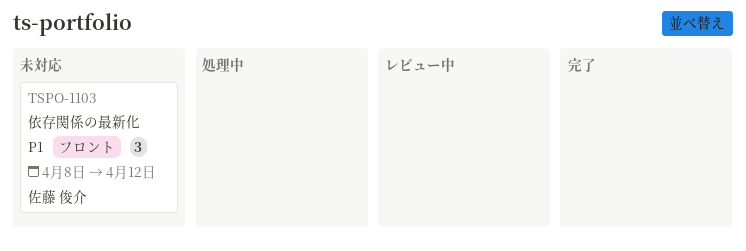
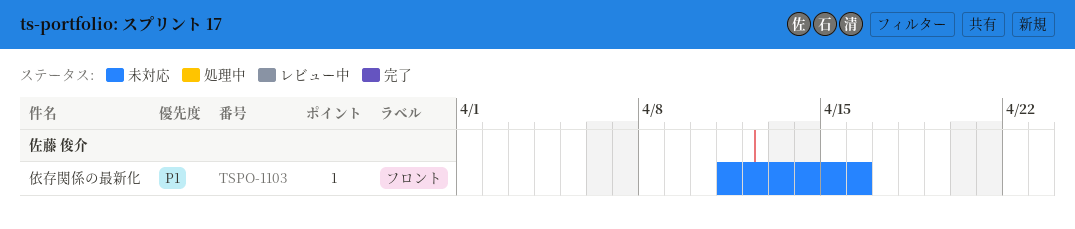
TSPO-1103, estimate: 3 -> 1
TSPO-1103, start: Apr 8 -> Apr 11
TSPO-1103, due: Apr 12 -> Apr 16

